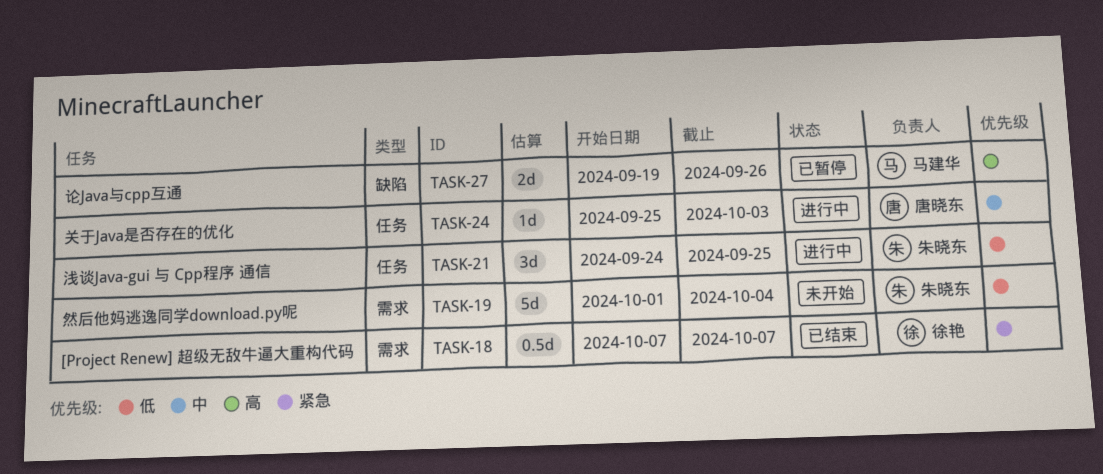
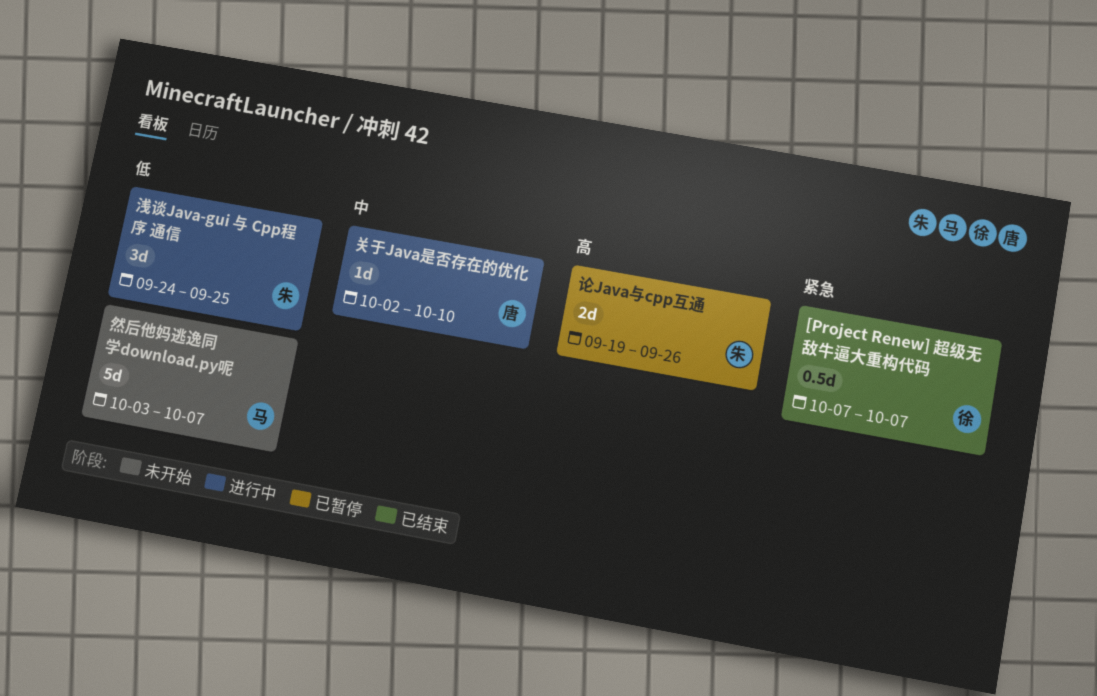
关于Java是否存在的优化, start: Sep 25 -> Oct 2
关于Java是否存在的优化, due: Oct 3 -> Oct 10
然后他妈逃逸同学download.py呢, owner: 朱晓东 -> 马建华
然后他妈逃逸同学download.py呢, start: Oct 1 -> Oct 3
然后他妈逃逸同学download.py呢, due: Oct 4 -> Oct 7
论Java与cpp互通, owner: 马建华 -> 朱晓东

